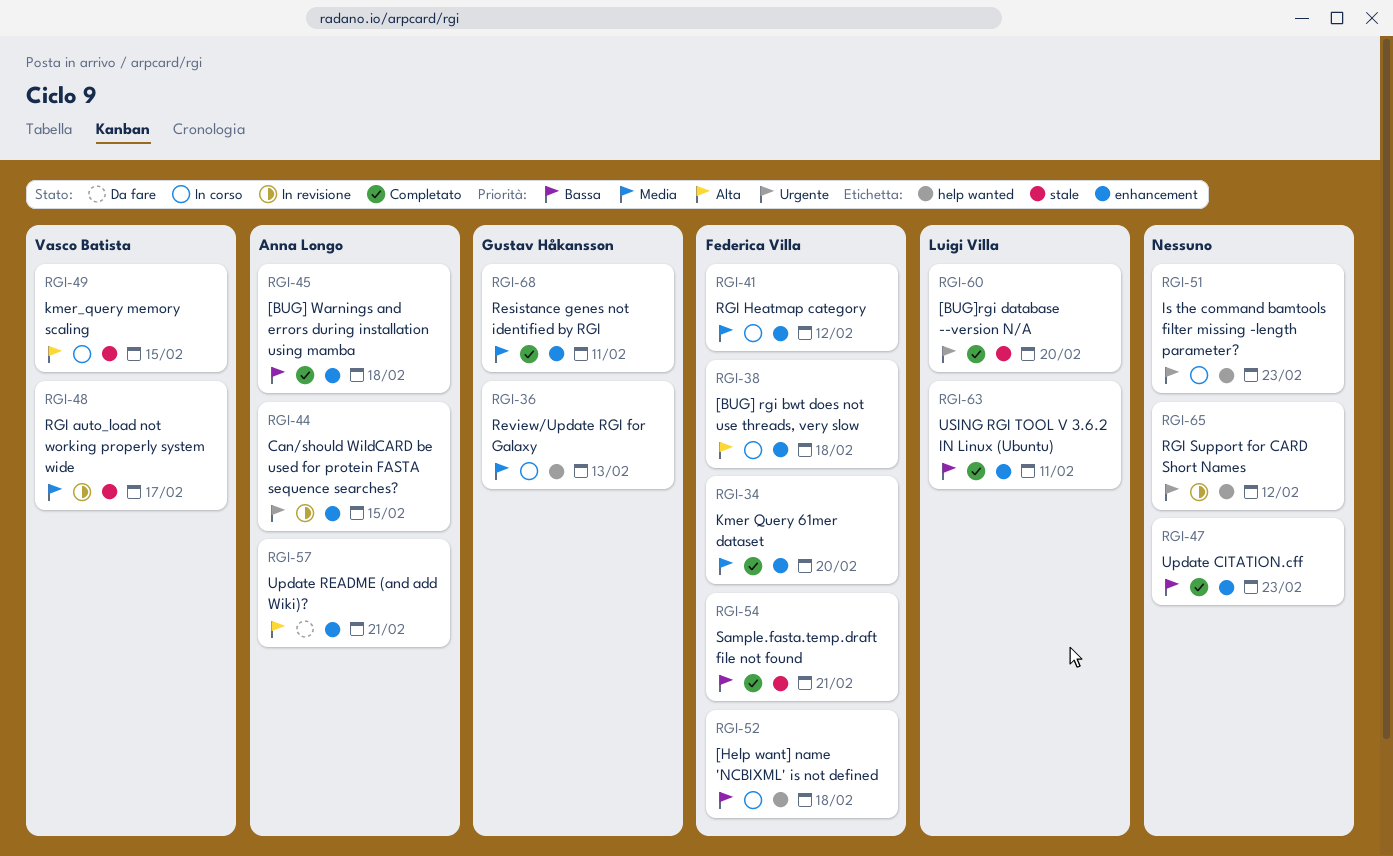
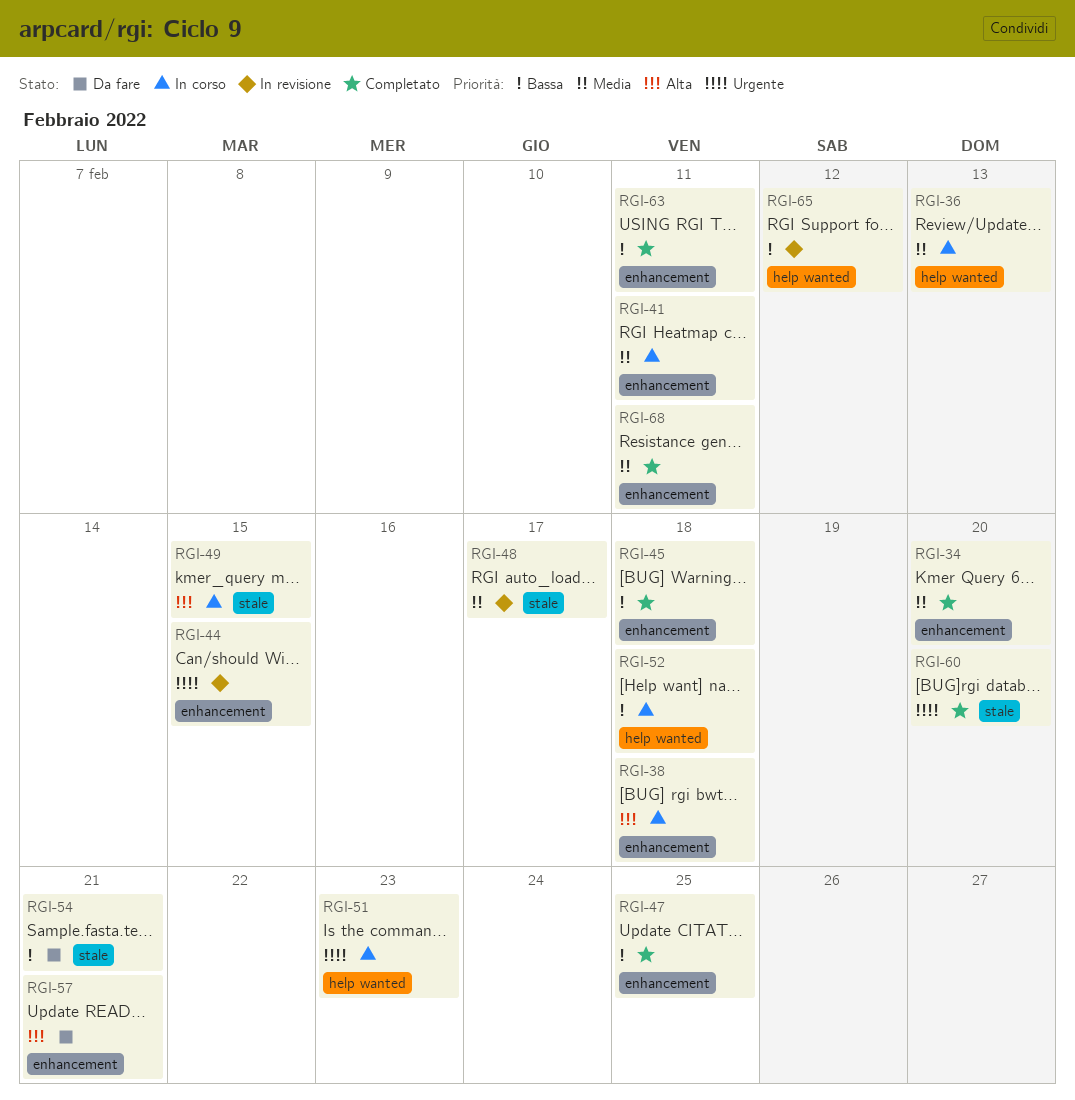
RGI-41, due: Feb 12 -> Feb 11
RGI-47, due: Feb 23 -> Feb 25
RGI-54, status: Completato -> Da fare
RGI-65, priority: Urgente -> Bassa

